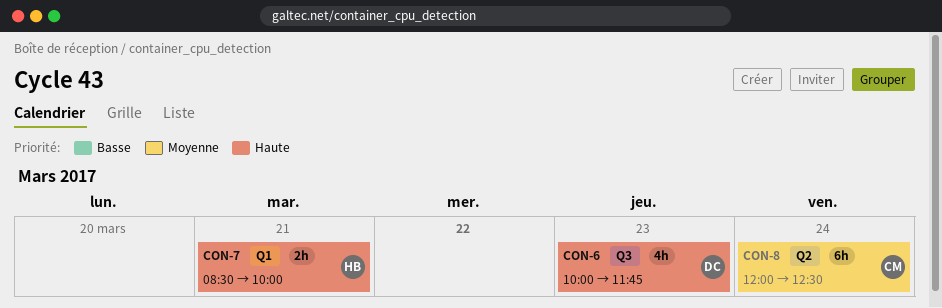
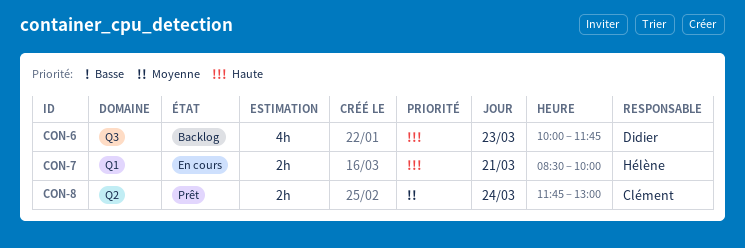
CON-8, estimate: 6h -> 2h
CON-8, begins: 12:00 -> 11:45
CON-8, ends: 12:30 -> 13:00

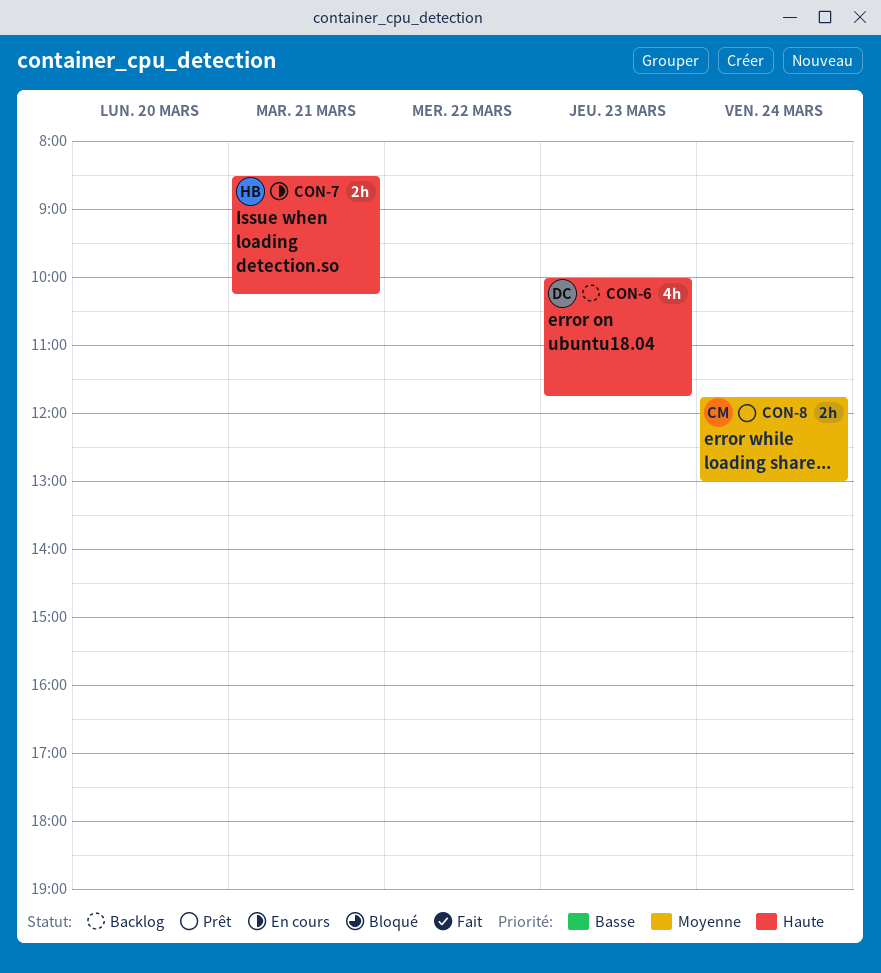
CON-7, ends: 10:00 -> 10:15

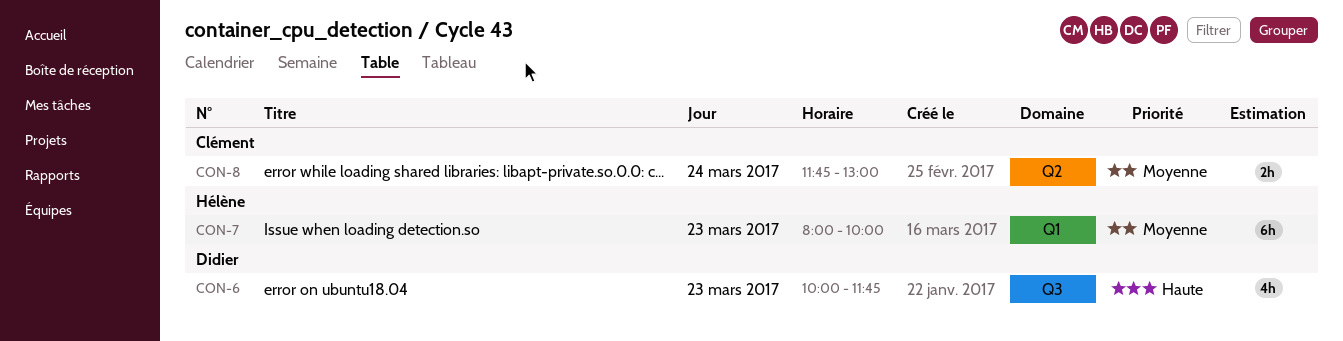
CON-7, priority: Haute -> Moyenne
CON-7, estimate: 2h -> 6h
CON-7, day: Mar 21 -> Mar 23
CON-7, begins: 08:30 -> 08:00
CON-7, ends: 10:15 -> 10:00

